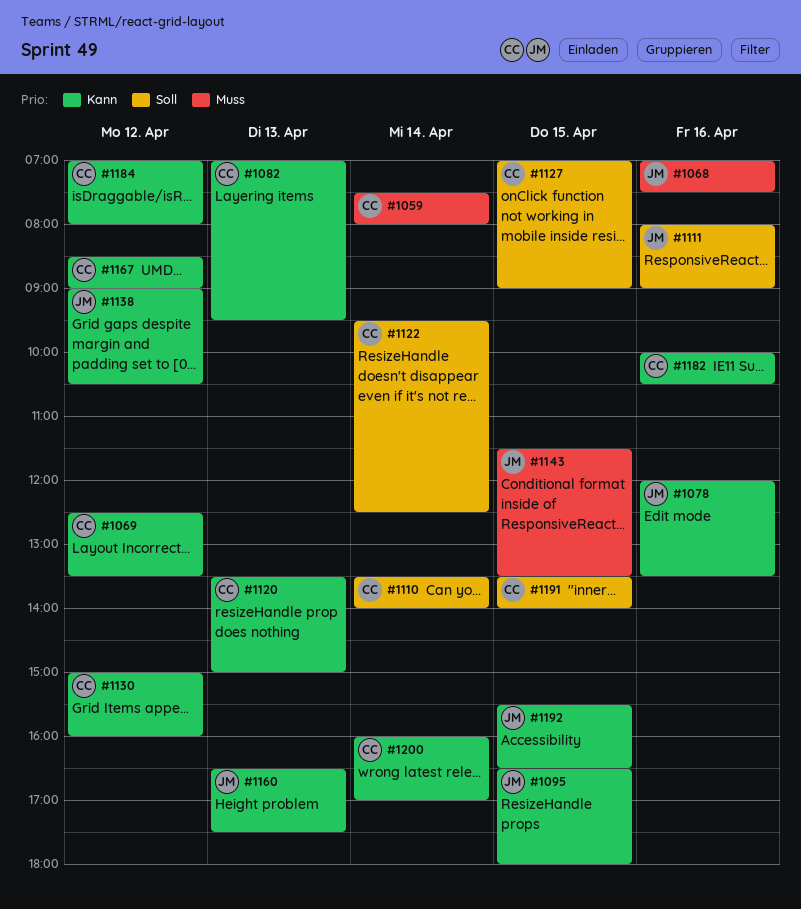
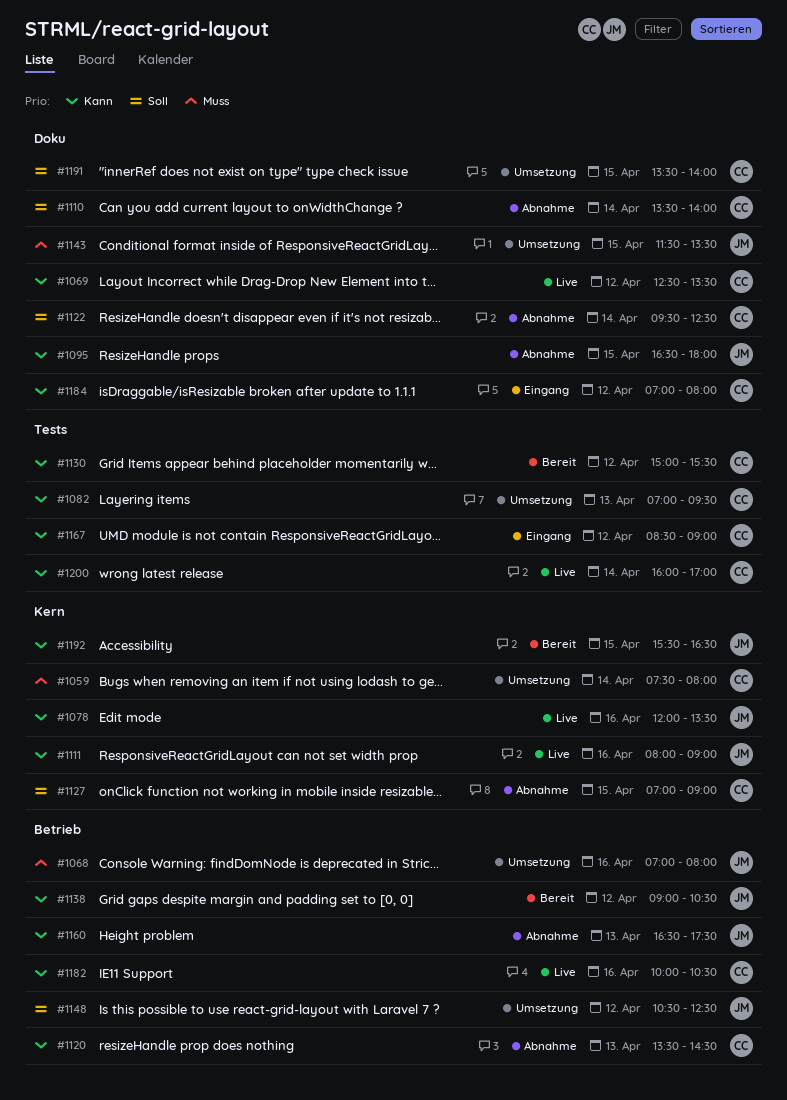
#1068, ends: 07:30 -> 08:00
#1111, priority: Soll -> Kann
#1120, ends: 15:00 -> 14:30
#1130, ends: 16:00 -> 15:30
#1148: none -> present

